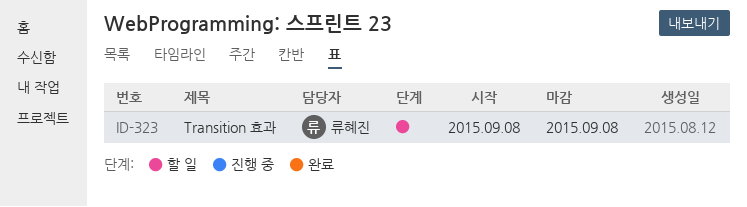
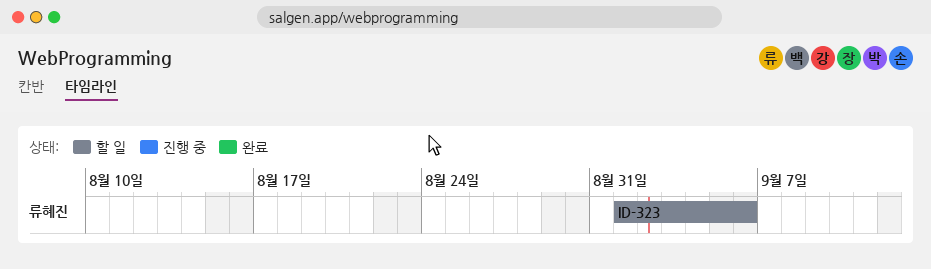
ID-323, start: Sep 8 -> Sep 1
ID-323, due: Sep 8 -> Sep 6

